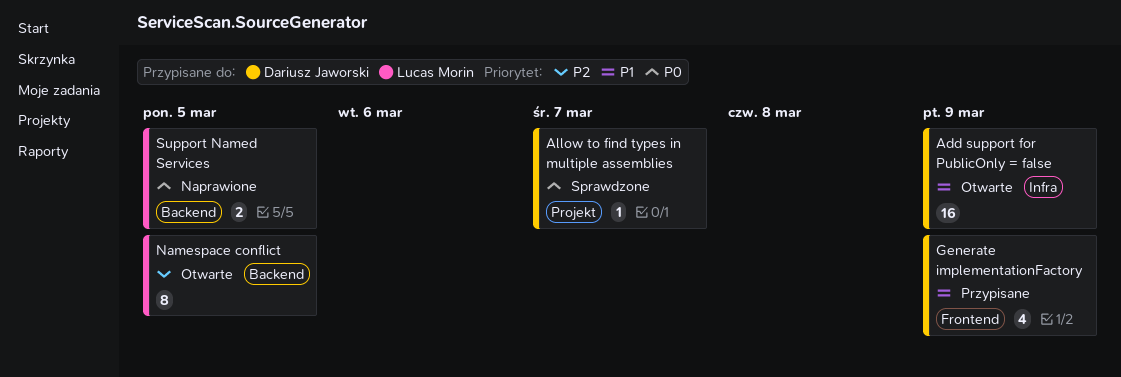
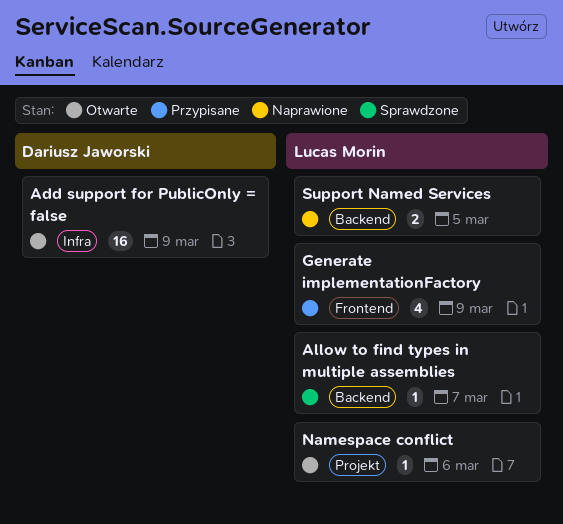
Allow to find types in multiple assemblies, owner: Dariusz Jaworski -> Lucas Morin
Allow to find types in multiple assemblies, label: Projekt -> Backend
Generate implementationFactory, owner: Dariusz Jaworski -> Lucas Morin
Namespace conflict, label: Backend -> Projekt
Namespace conflict, estimate: 8 -> 1
Namespace conflict, due: Mar 5 -> Mar 6

